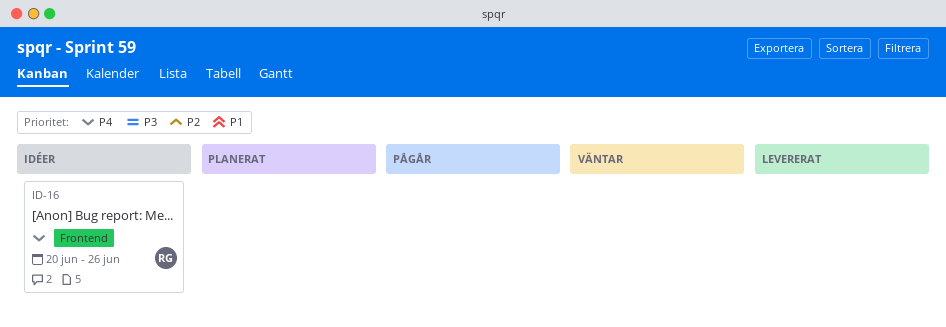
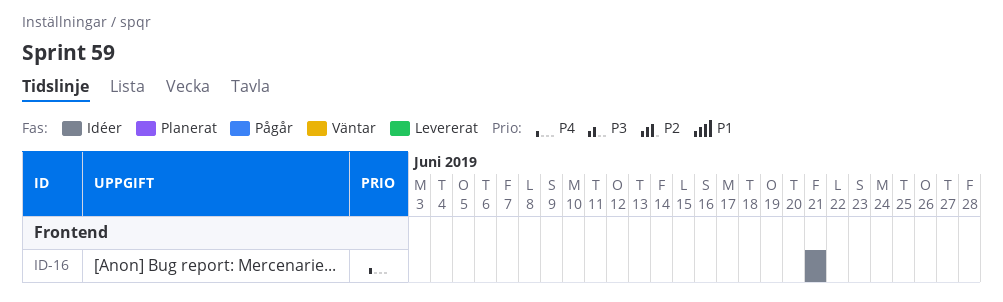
ID-16, start: Jun 20 -> Jun 21
ID-16, due: Jun 26 -> Jun 21

